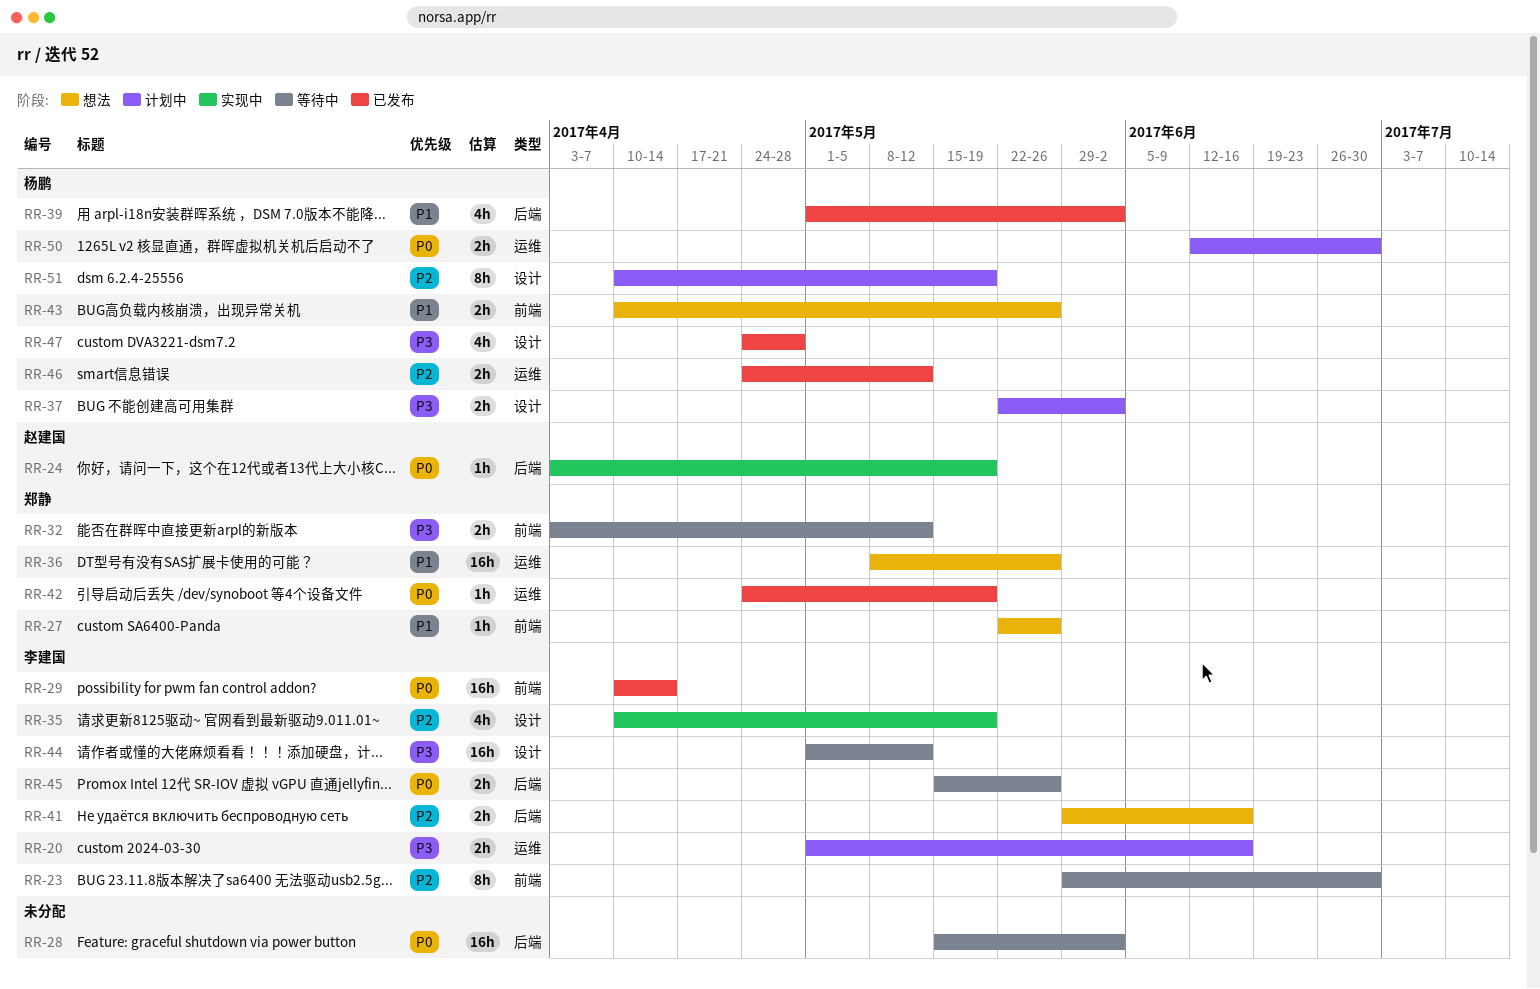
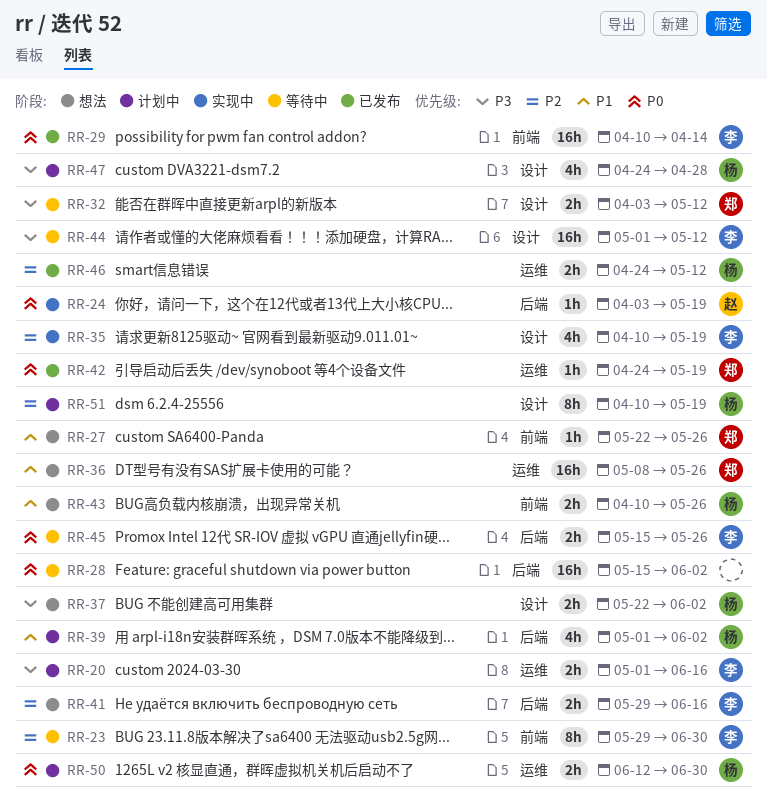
RR-32, label: 前端 -> 设计
RR-37, status: 计划中 -> 想法
RR-39, status: 已发布 -> 计划中
RR-47, status: 已发布 -> 计划中

